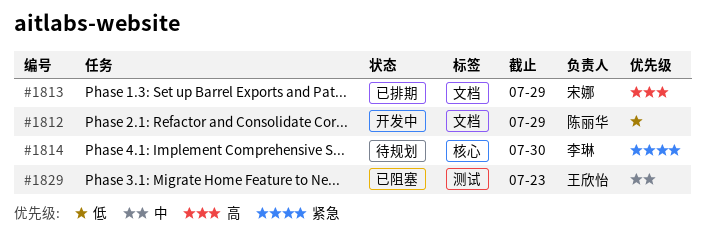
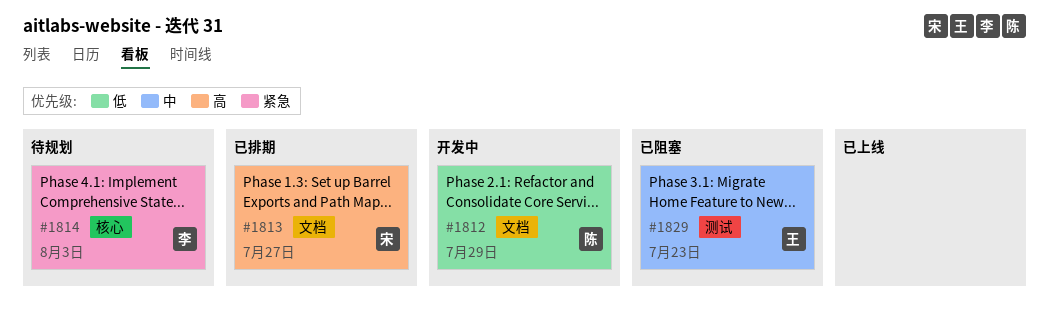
#1813, due: Jul 29 -> Jul 27
#1814, due: Jul 30 -> Aug 3

